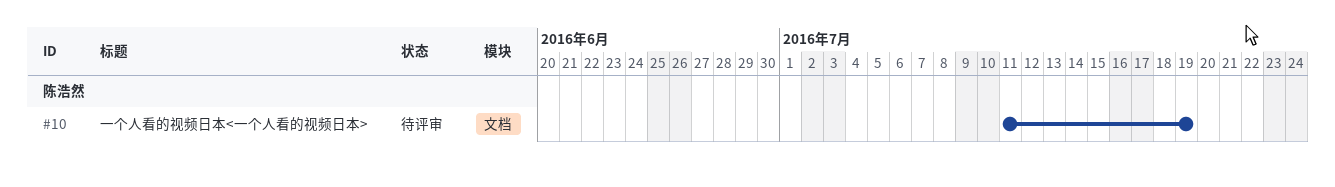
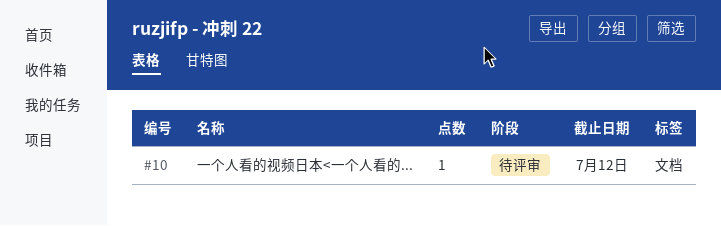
#10, due: Jul 19 -> Jul 12

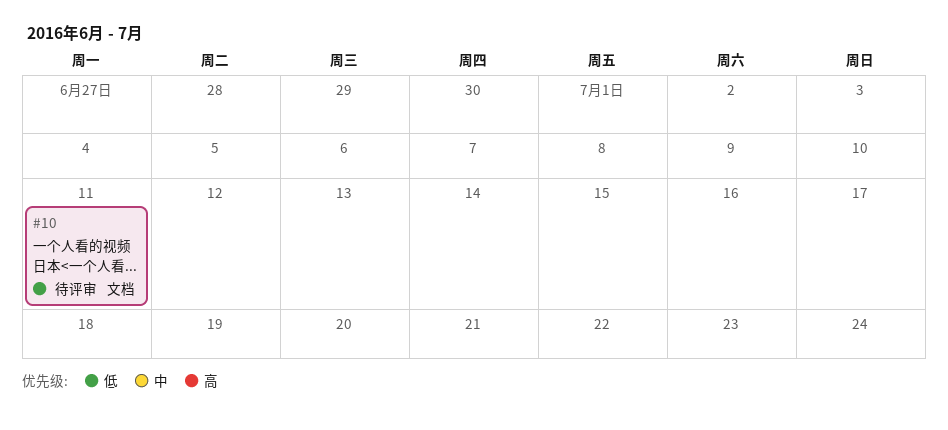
#10, due: Jul 12 -> Jul 11

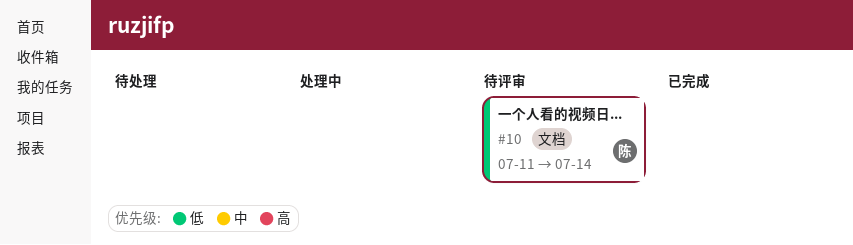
#10, due: Jul 11 -> Jul 14

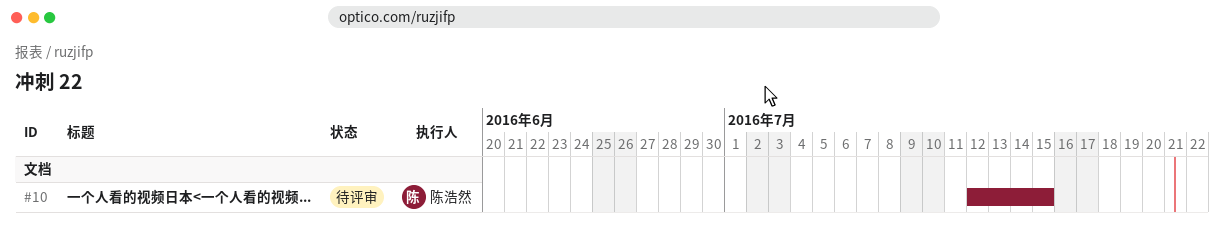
#10, start: Jul 11 -> Jul 12
#10, due: Jul 14 -> Jul 15

